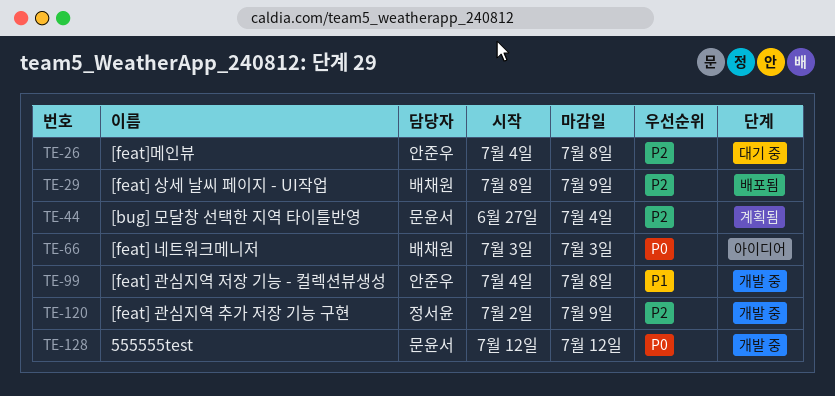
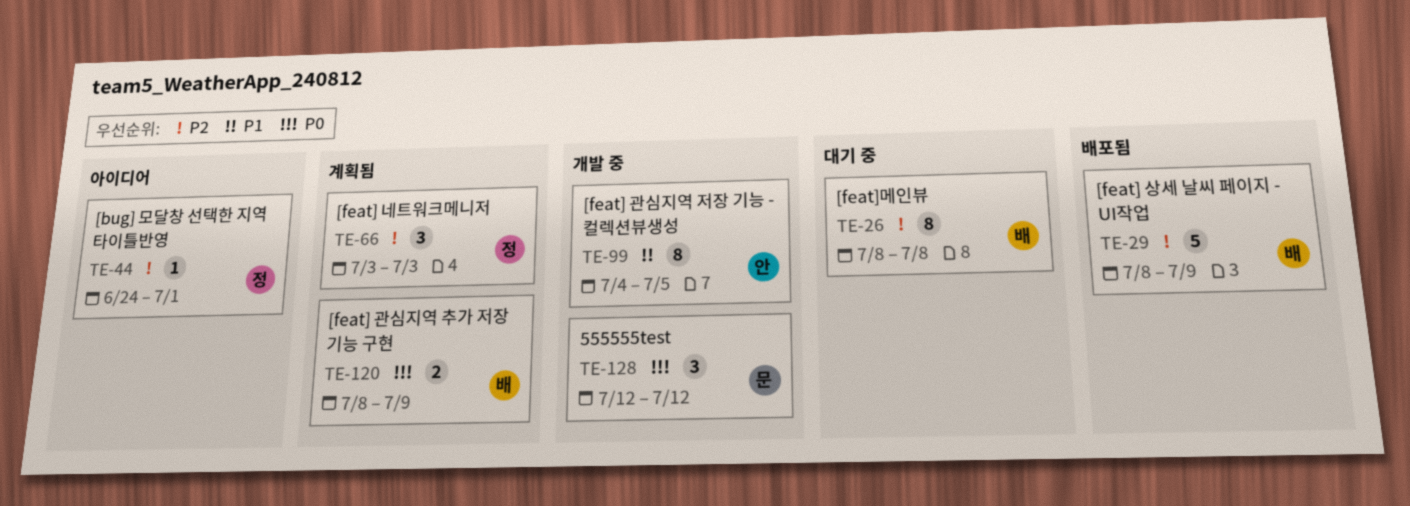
TE-26, owner: 안준우 -> 배채원
TE-26, start: Jul 4 -> Jul 8
TE-44, status: 계획됨 -> 아이디어
TE-44, owner: 문윤서 -> 정서윤
TE-44, start: Jun 27 -> Jun 24
TE-44, due: Jul 4 -> Jul 1
TE-66, status: 아이디어 -> 계획됨
TE-66, owner: 배채원 -> 정서윤
TE-66, priority: P0 -> P2
TE-99, due: Jul 8 -> Jul 5
TE-120, status: 개발 중 -> 계획됨
TE-120, owner: 정서윤 -> 배채원
TE-120, priority: P2 -> P0
TE-120, start: Jul 2 -> Jul 8

